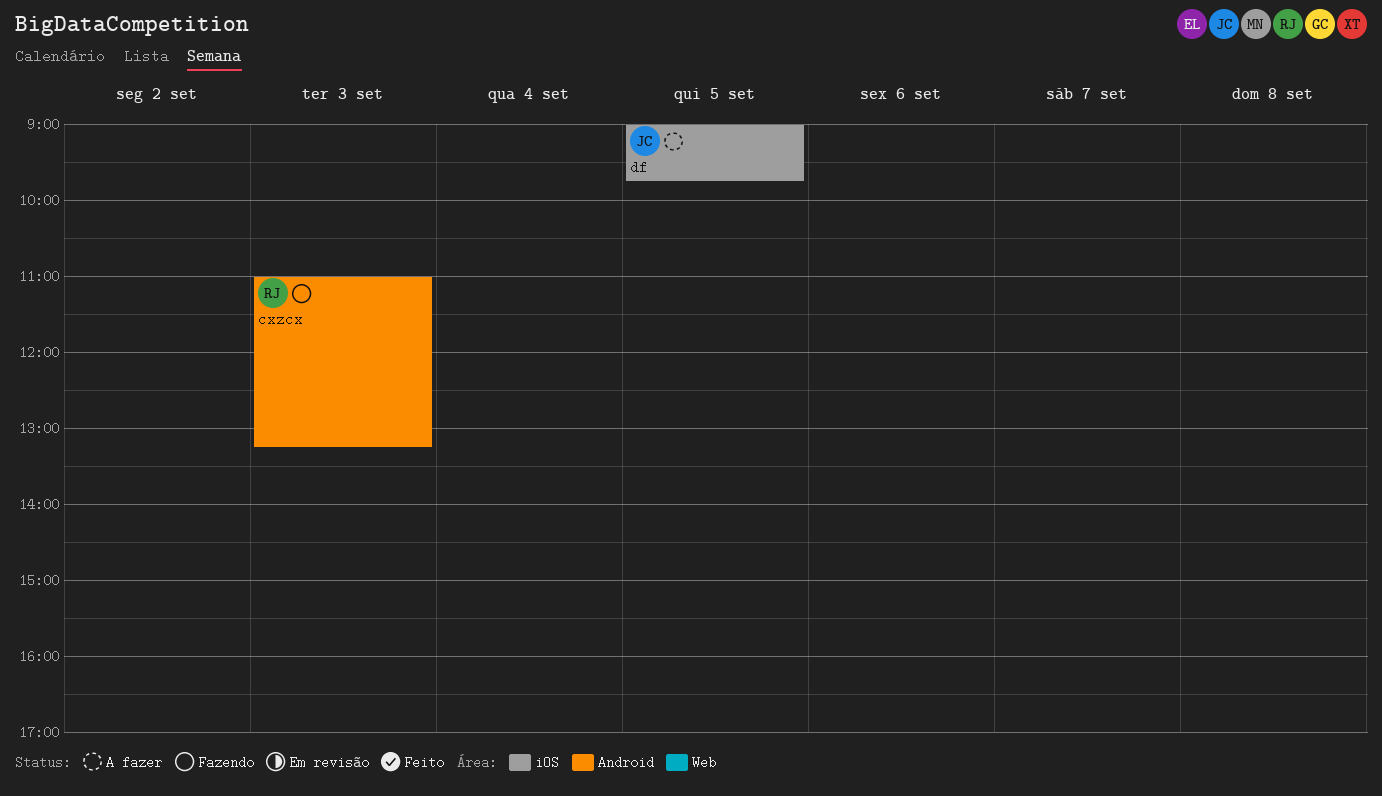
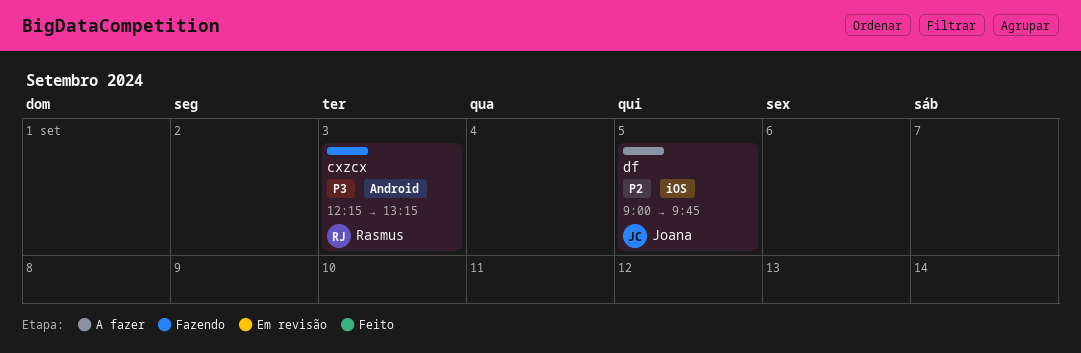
cxzcx, begins: 11:00 -> 12:15

